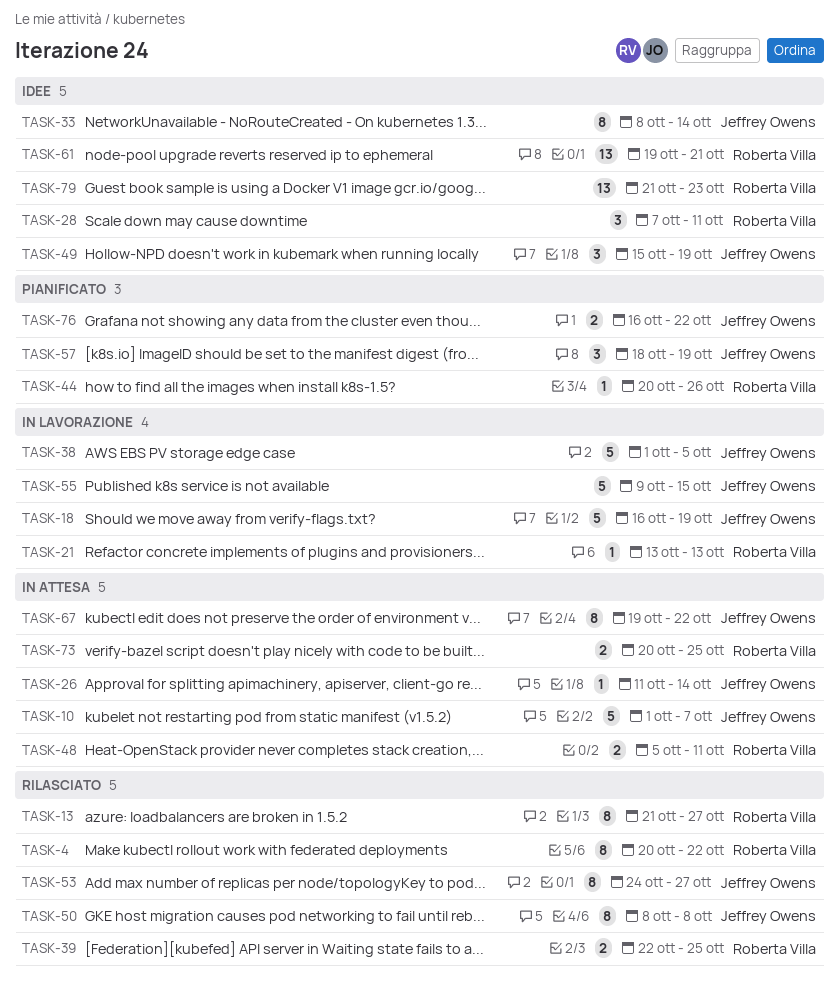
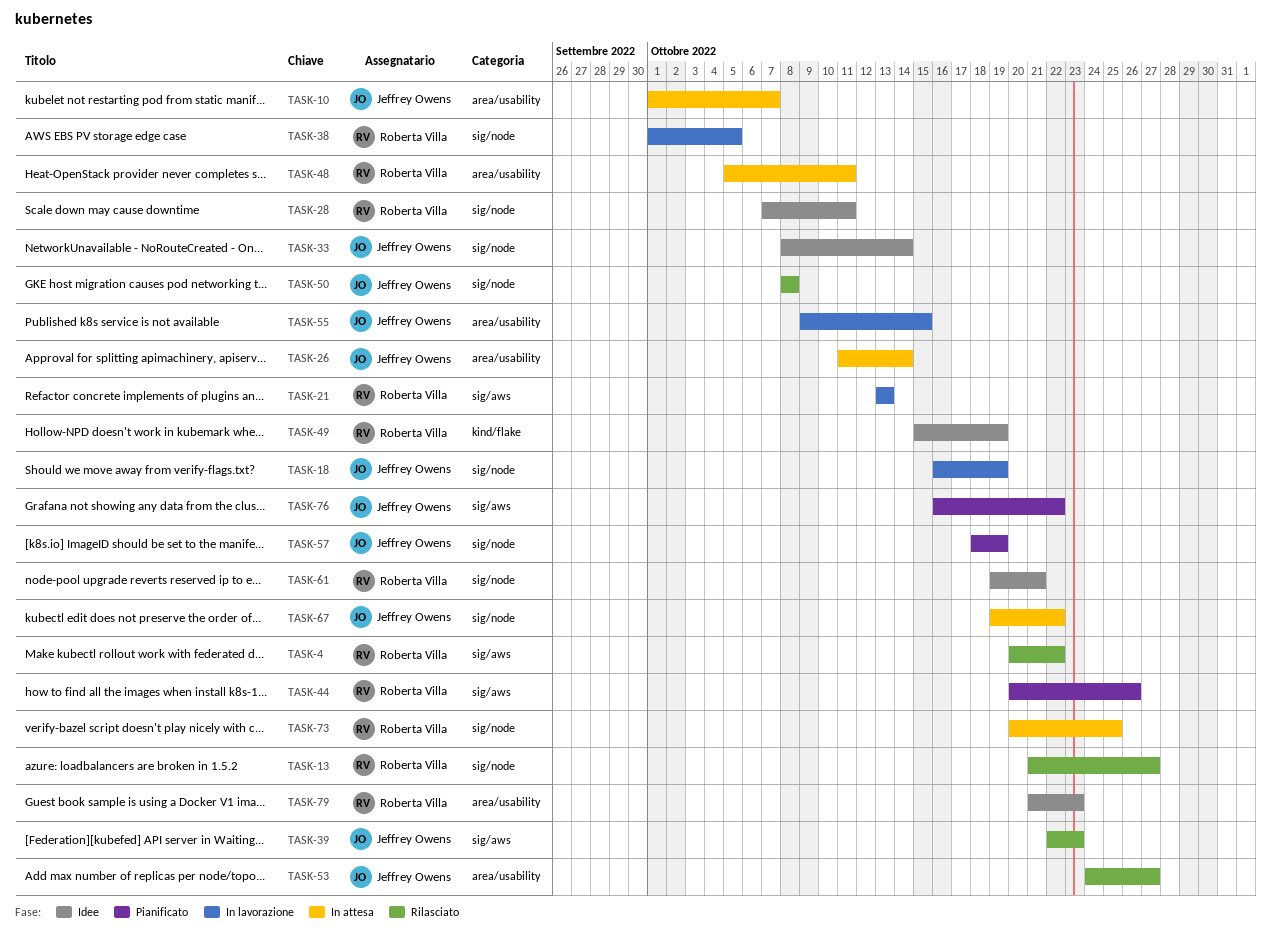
TASK-38, owner: Jeffrey Owens -> Roberta Villa
TASK-39, owner: Roberta Villa -> Jeffrey Owens
TASK-39, due: Oct 25 -> Oct 23
TASK-49, owner: Jeffrey Owens -> Roberta Villa

